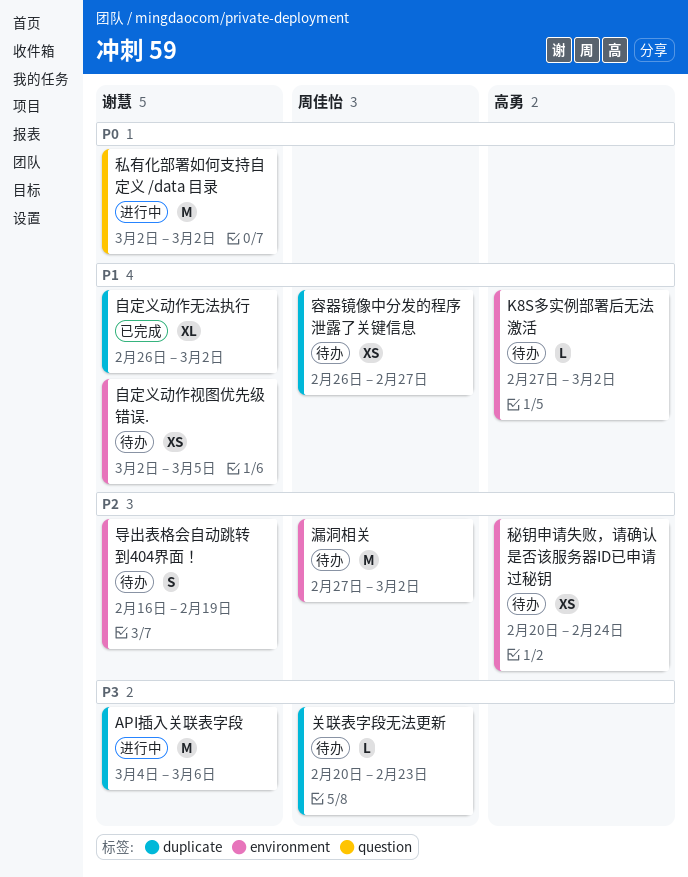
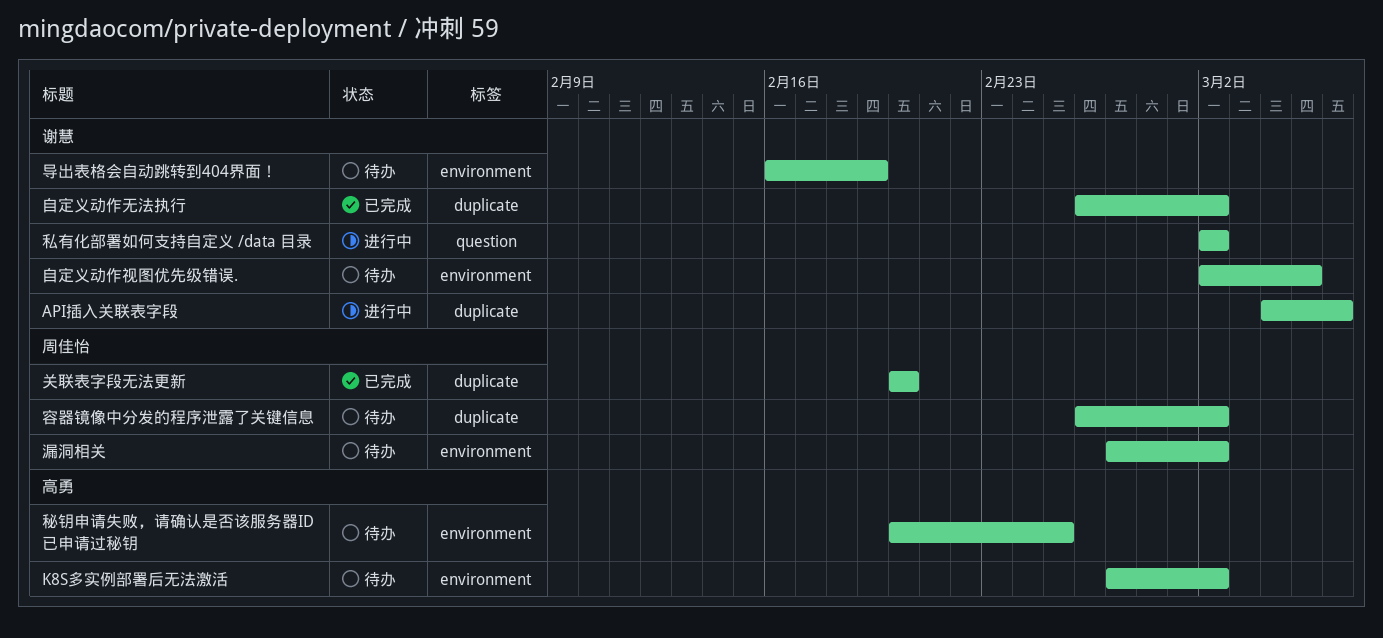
关联表字段无法更新, status: 待办 -> 已完成
关联表字段无法更新, due: Feb 23 -> Feb 20
容器镜像中分发的程序泄露了关键信息, due: Feb 27 -> Mar 2
秘钥申请失败，请确认是否该服务器ID已申请过秘钥, due: Feb 24 -> Feb 25

